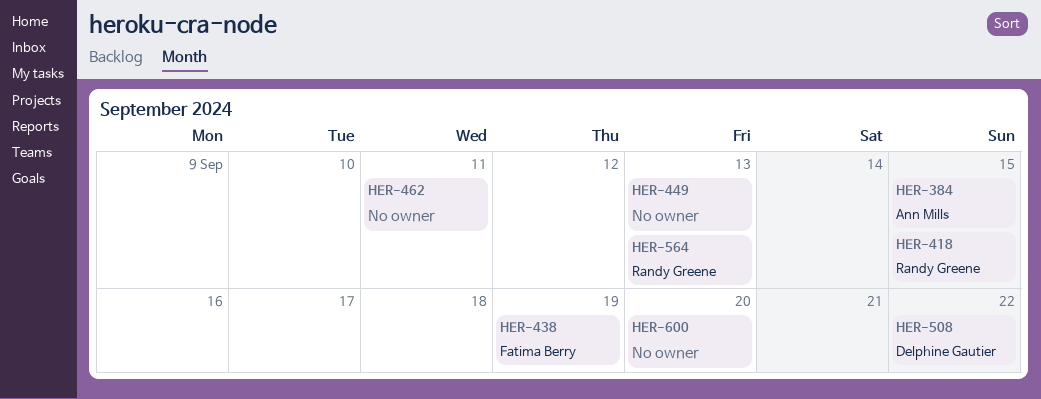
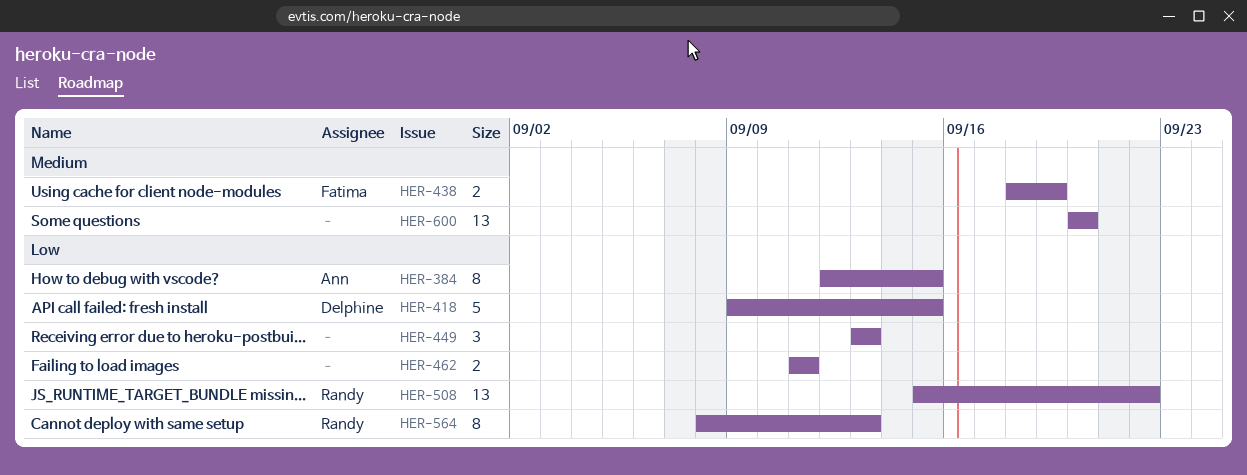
HER-418, owner: Randy Greene -> Delphine Gautier
HER-508, owner: Delphine Gautier -> Randy Greene

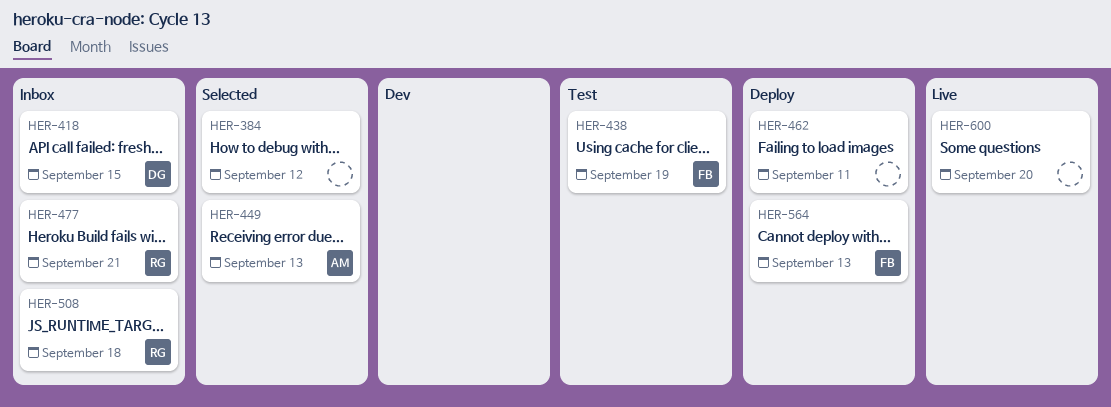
HER-384, owner: Ann -> none
HER-384, due: Sep 15 -> Sep 12
HER-449, owner: none -> Ann
HER-477: none -> present
HER-508, due: Sep 22 -> Sep 18
HER-564, owner: Randy -> Fatima

